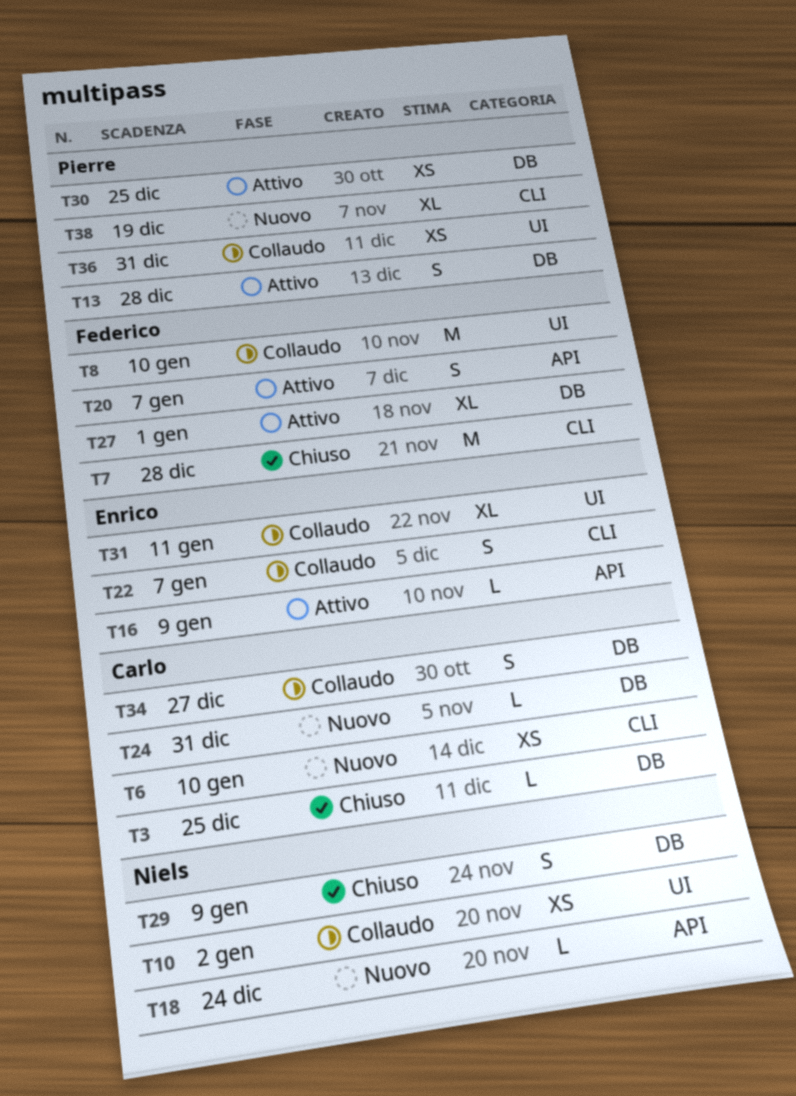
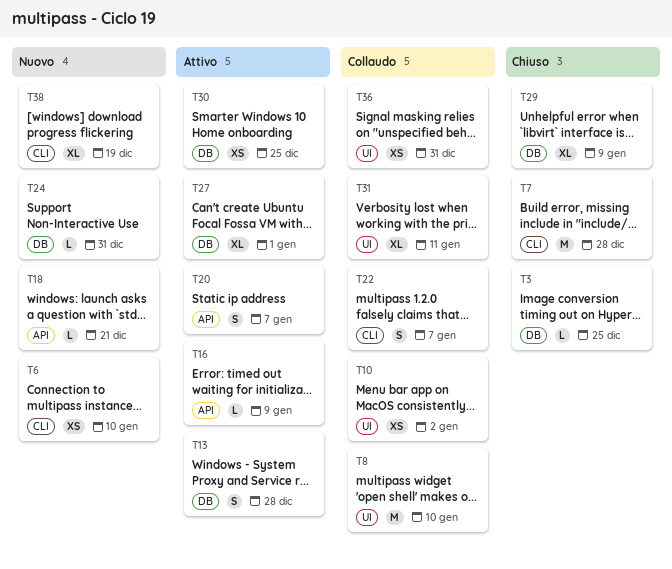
T18, due: Dec 24 -> Dec 21
T29, estimate: S -> XL
T34: present -> none

